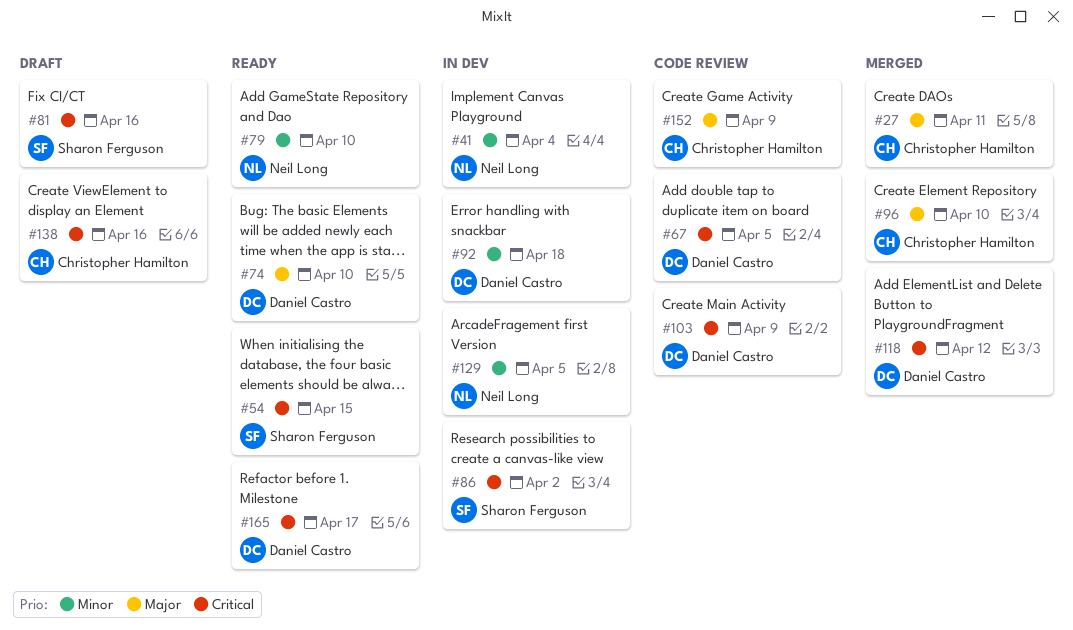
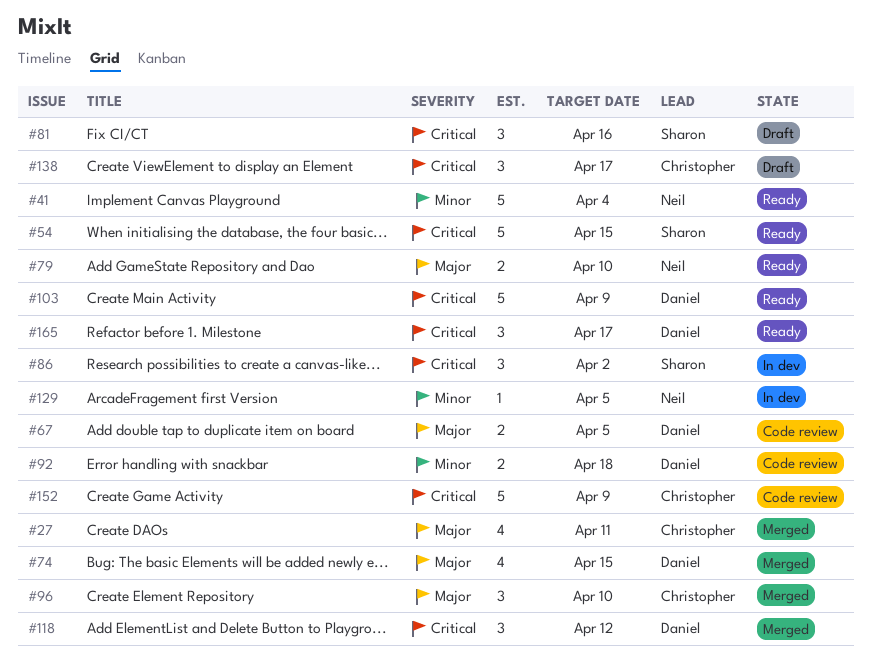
#41, status: In dev -> Ready
#67, priority: Critical -> Major
#74, status: Ready -> Merged
#74, due: Apr 10 -> Apr 15
#79, priority: Minor -> Major
#92, status: In dev -> Code review
#103, status: Code review -> Ready
#138, due: Apr 16 -> Apr 17
#152, priority: Major -> Critical

